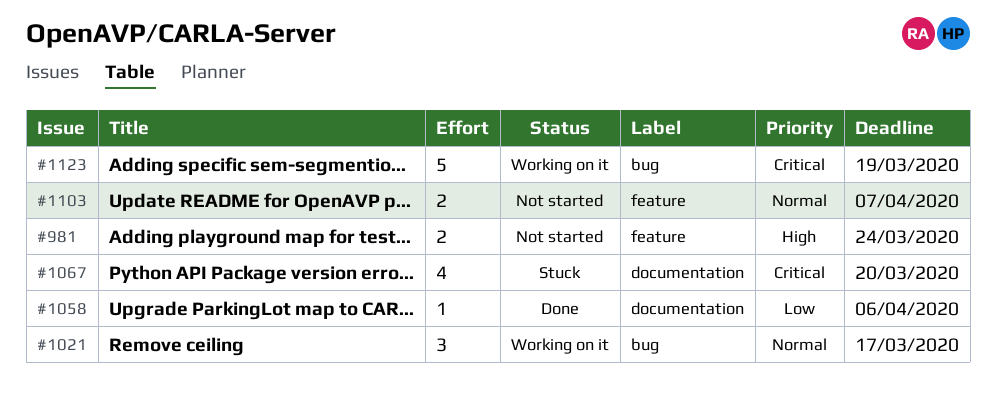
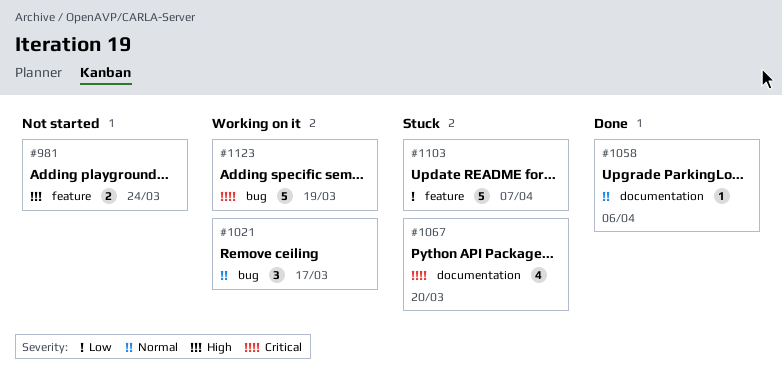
#1058, priority: Low -> Normal
#1103, status: Not started -> Stuck
#1103, priority: Normal -> Low
#1103, estimate: 2 -> 5

